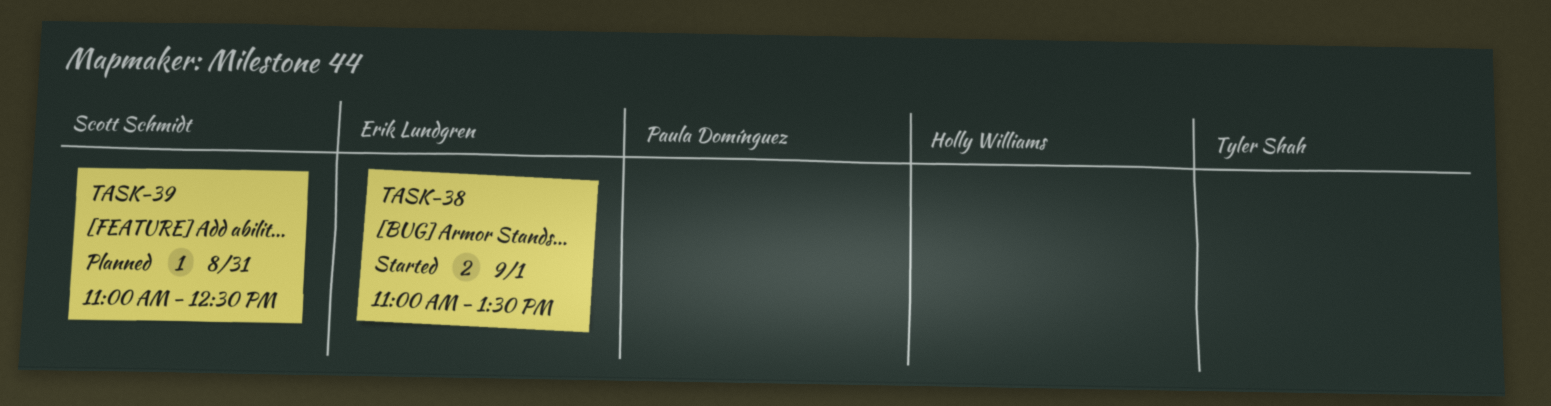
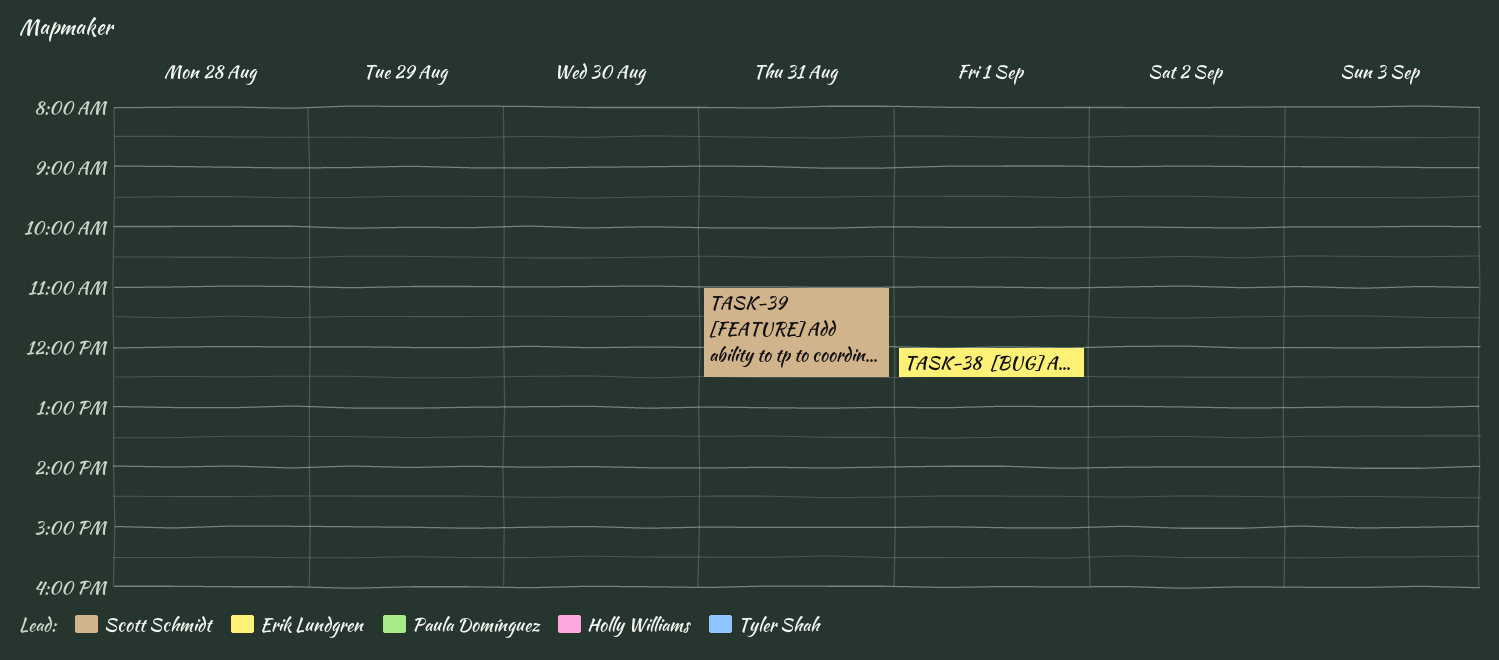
TASK-38, begins: 11:00 -> 12:00
TASK-38, ends: 13:30 -> 12:30

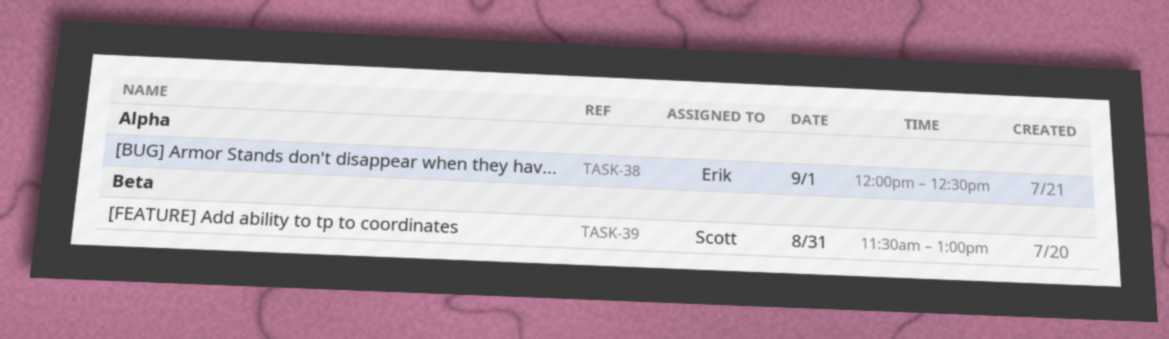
TASK-39, begins: 11:00 -> 11:30
TASK-39, ends: 12:30 -> 13:00

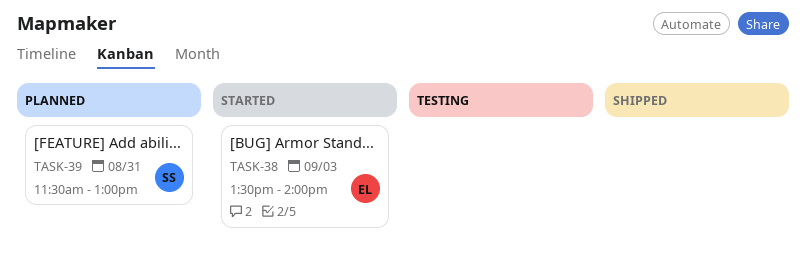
TASK-38, day: Sep 1 -> Sep 3
TASK-38, begins: 12:00 -> 13:30
TASK-38, ends: 12:30 -> 14:00

